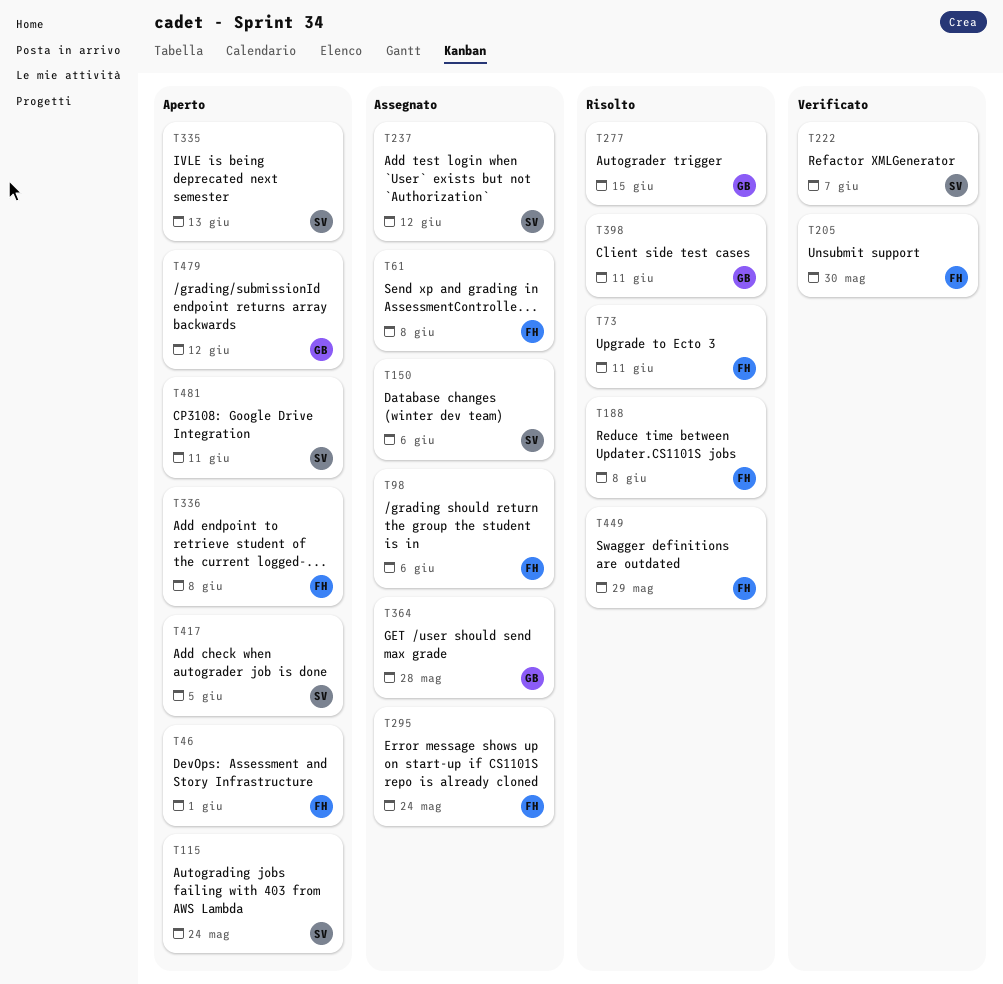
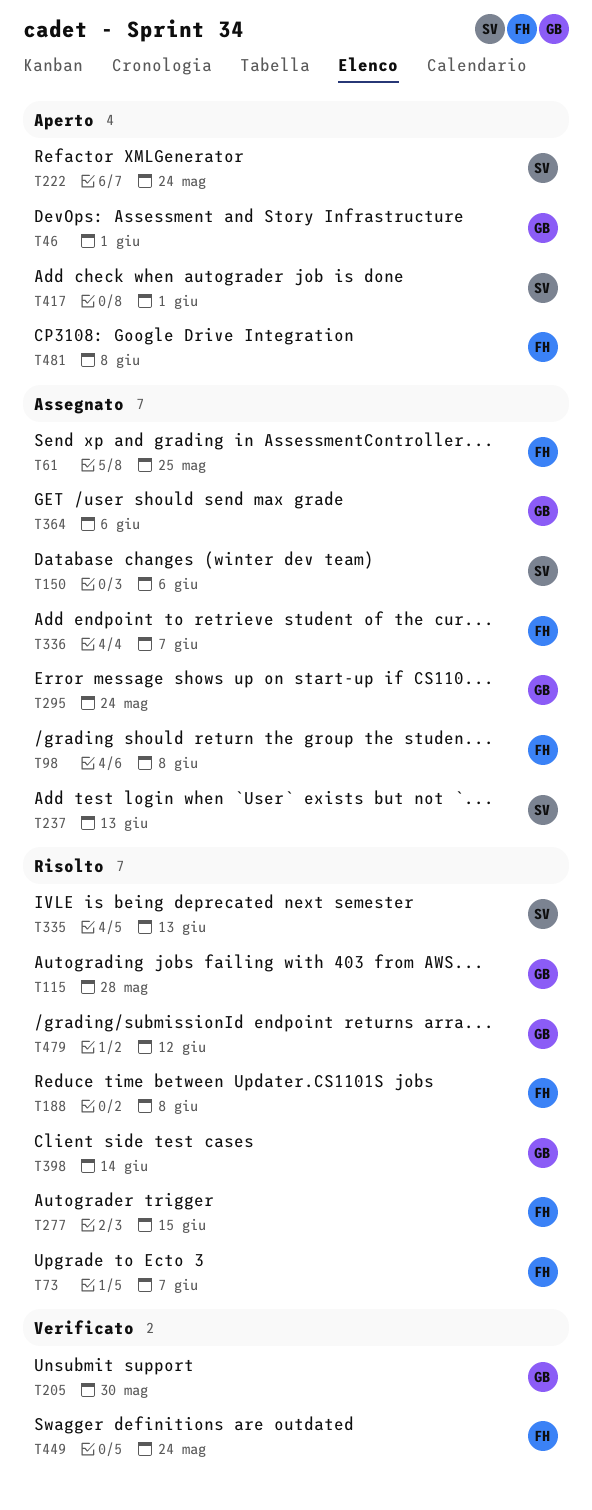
T46, owner: FH -> GB
T61, due: Jun 8 -> May 25
T73, due: Jun 11 -> Jun 7
T98, due: Jun 6 -> Jun 8
T115, status: Aperto -> Risolto
T115, owner: SV -> GB
T115, due: May 24 -> May 28
T205, owner: FH -> GB
T222, status: Verificato -> Aperto
T222, due: Jun 7 -> May 24
T237, due: Jun 12 -> Jun 13
T277, owner: GB -> FH
T295, owner: FH -> GB
T335, status: Aperto -> Risolto
T336, status: Aperto -> Assegnato
T336, due: Jun 8 -> Jun 7
T364, due: May 28 -> Jun 6
T398, due: Jun 11 -> Jun 14
T417, due: Jun 5 -> Jun 1
T449, status: Risolto -> Verificato
T449, due: May 29 -> May 24
T479, status: Aperto -> Risolto
T481, owner: SV -> FH
T481, due: Jun 11 -> Jun 8

